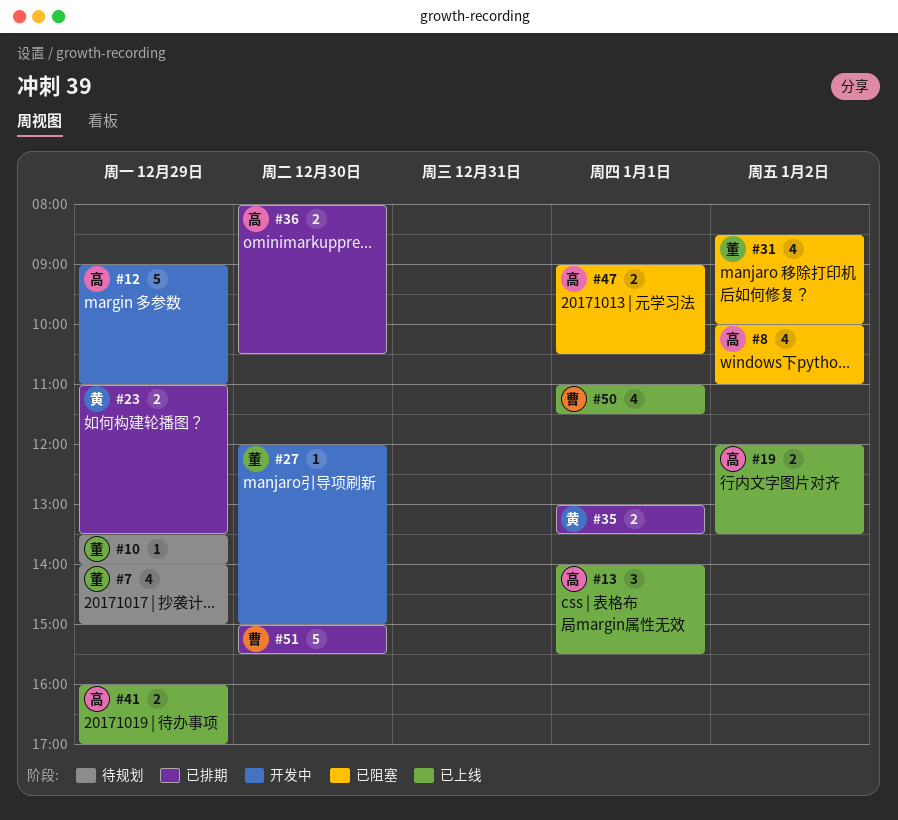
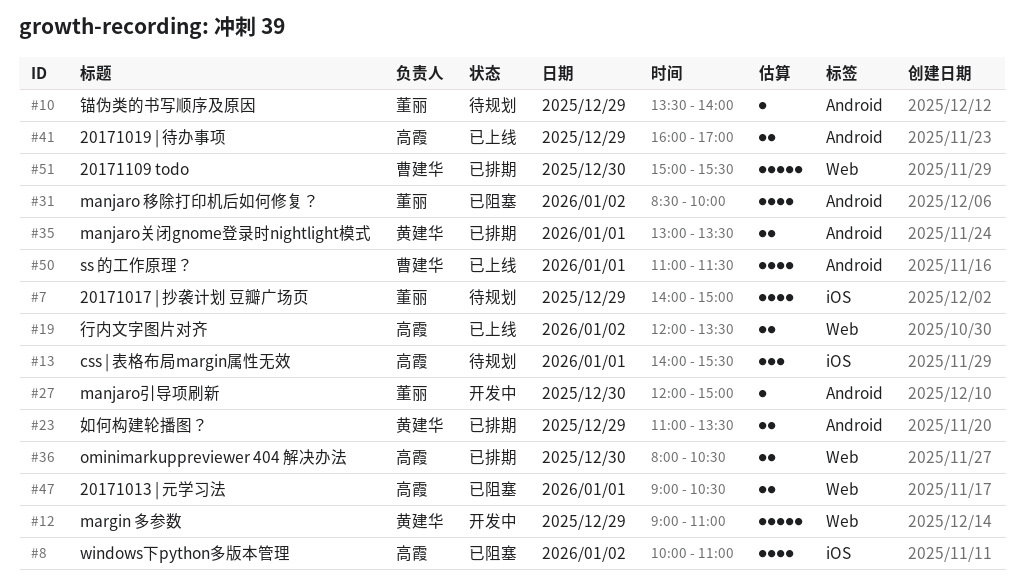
#12, owner: 高霞 -> 黄建华
#13, status: 已上线 -> 待规划

